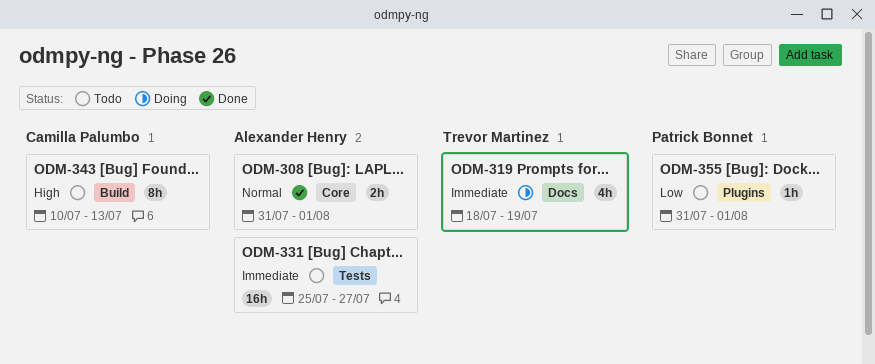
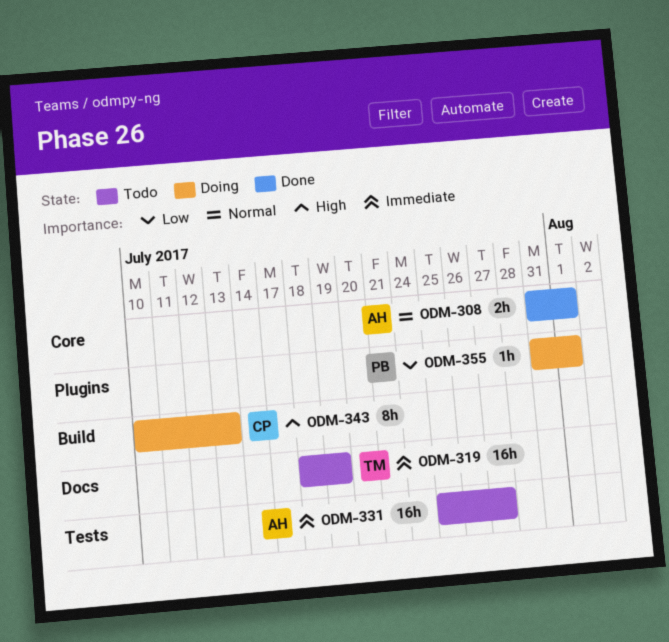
ODM-319, status: Doing -> Todo
ODM-319, estimate: 4h -> 16h
ODM-343, status: Todo -> Doing
ODM-355, status: Todo -> Doing

